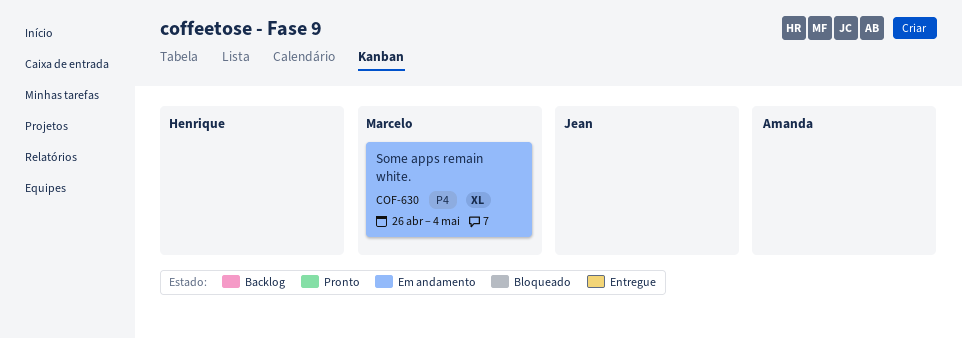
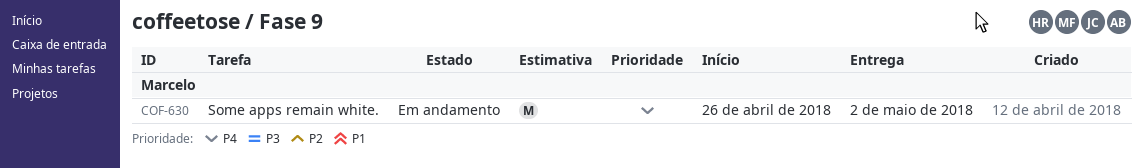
COF-630, estimate: XL -> M
COF-630, due: May 4 -> May 2

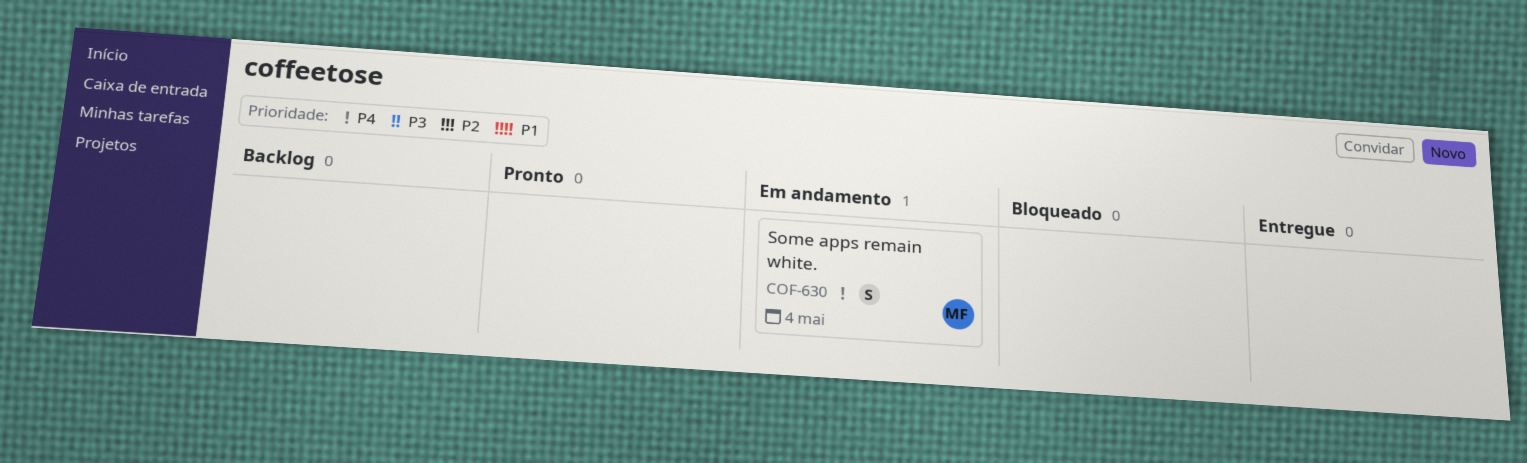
COF-630, estimate: M -> S
COF-630, due: May 2 -> May 4

